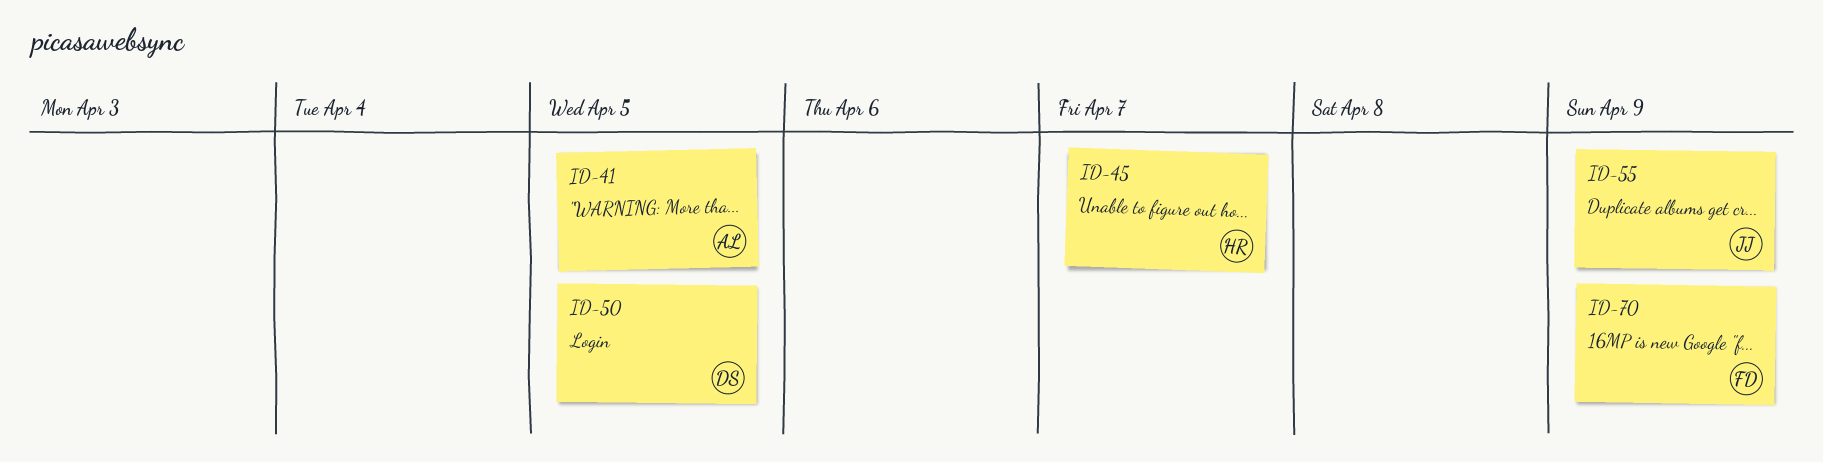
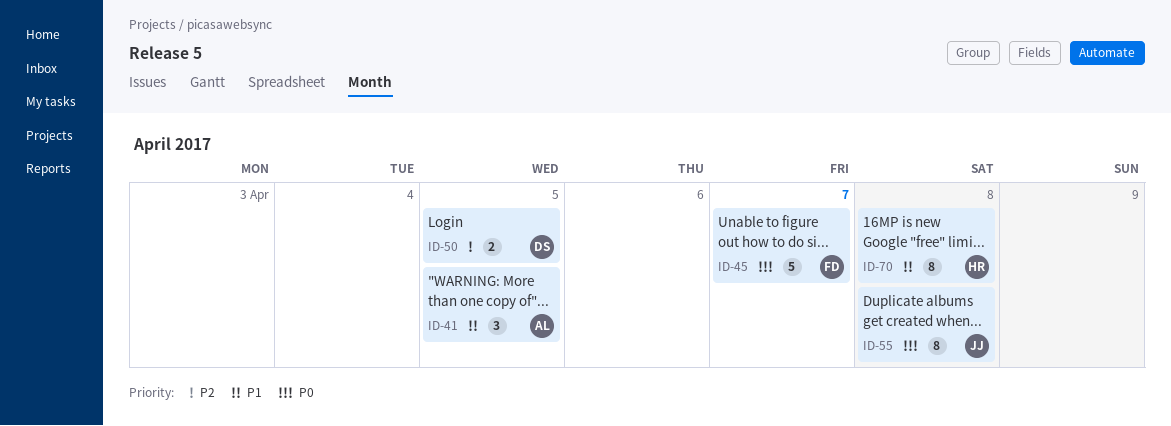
ID-45, owner: HR -> FD
ID-55, due: Apr 9 -> Apr 8
ID-70, owner: FD -> HR
ID-70, due: Apr 9 -> Apr 8

